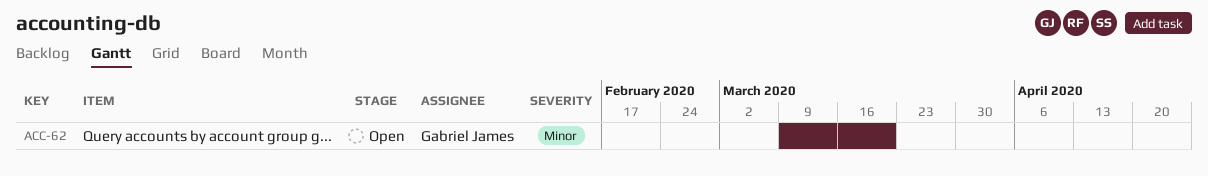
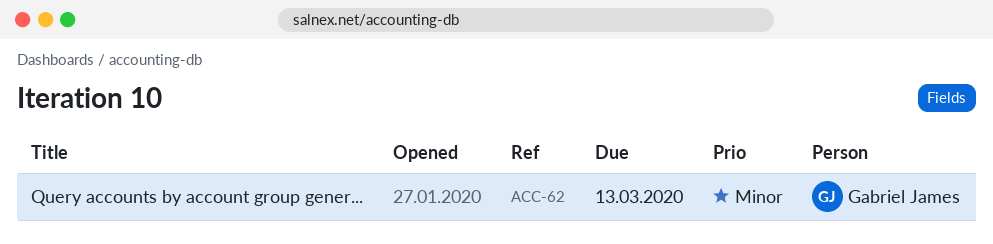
ACC-62, due: Mar 20 -> Mar 13

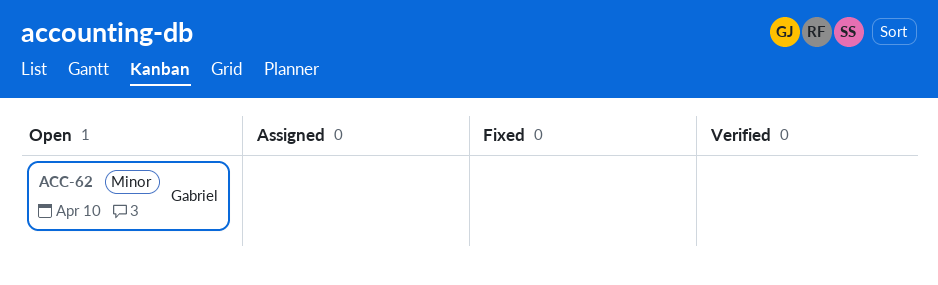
ACC-62, due: Mar 13 -> Apr 10

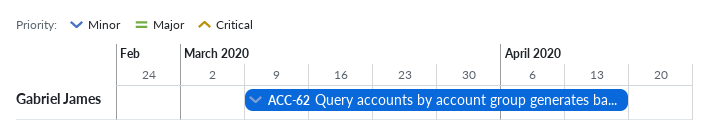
ACC-62, due: Apr 10 -> Apr 17

